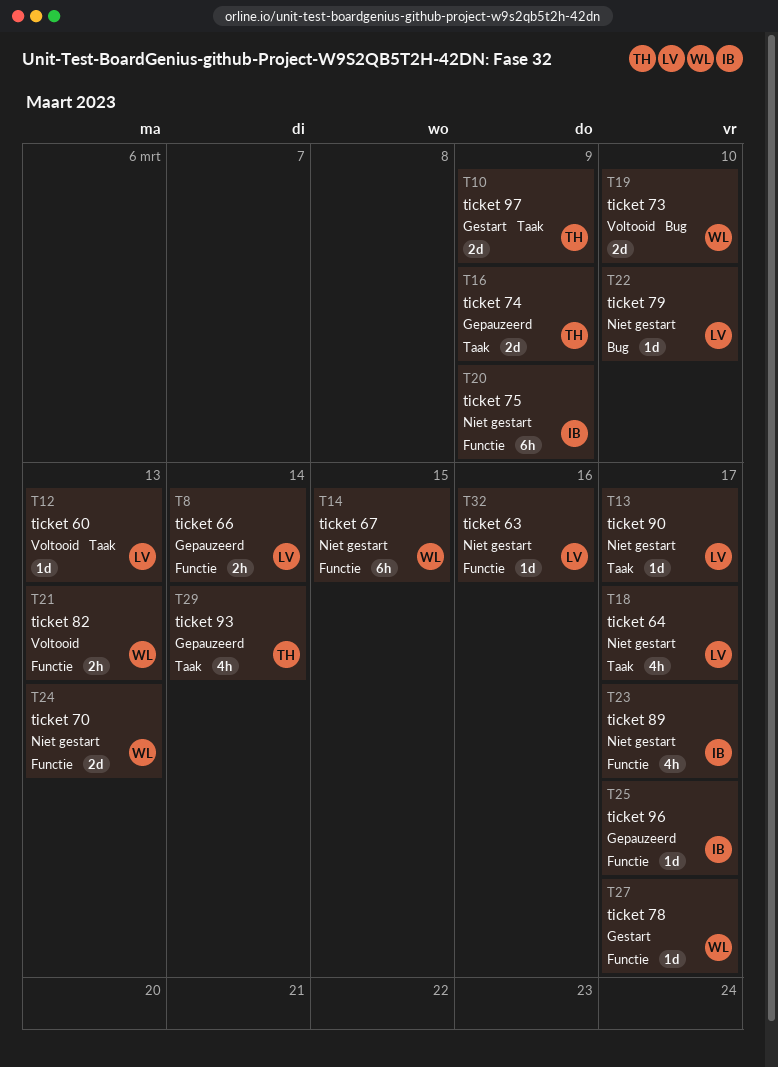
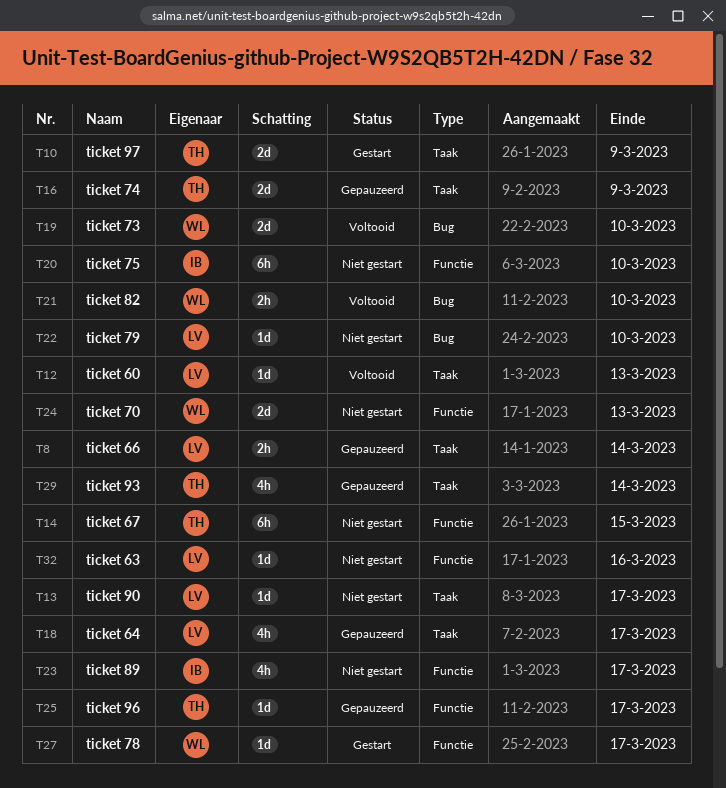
T8, label: Functie -> Taak
T14, owner: WL -> TH
T18, status: Niet gestart -> Gepauzeerd
T20, due: Mar 9 -> Mar 10
T21, label: Functie -> Bug
T21, due: Mar 13 -> Mar 10
T25, owner: IB -> TH

